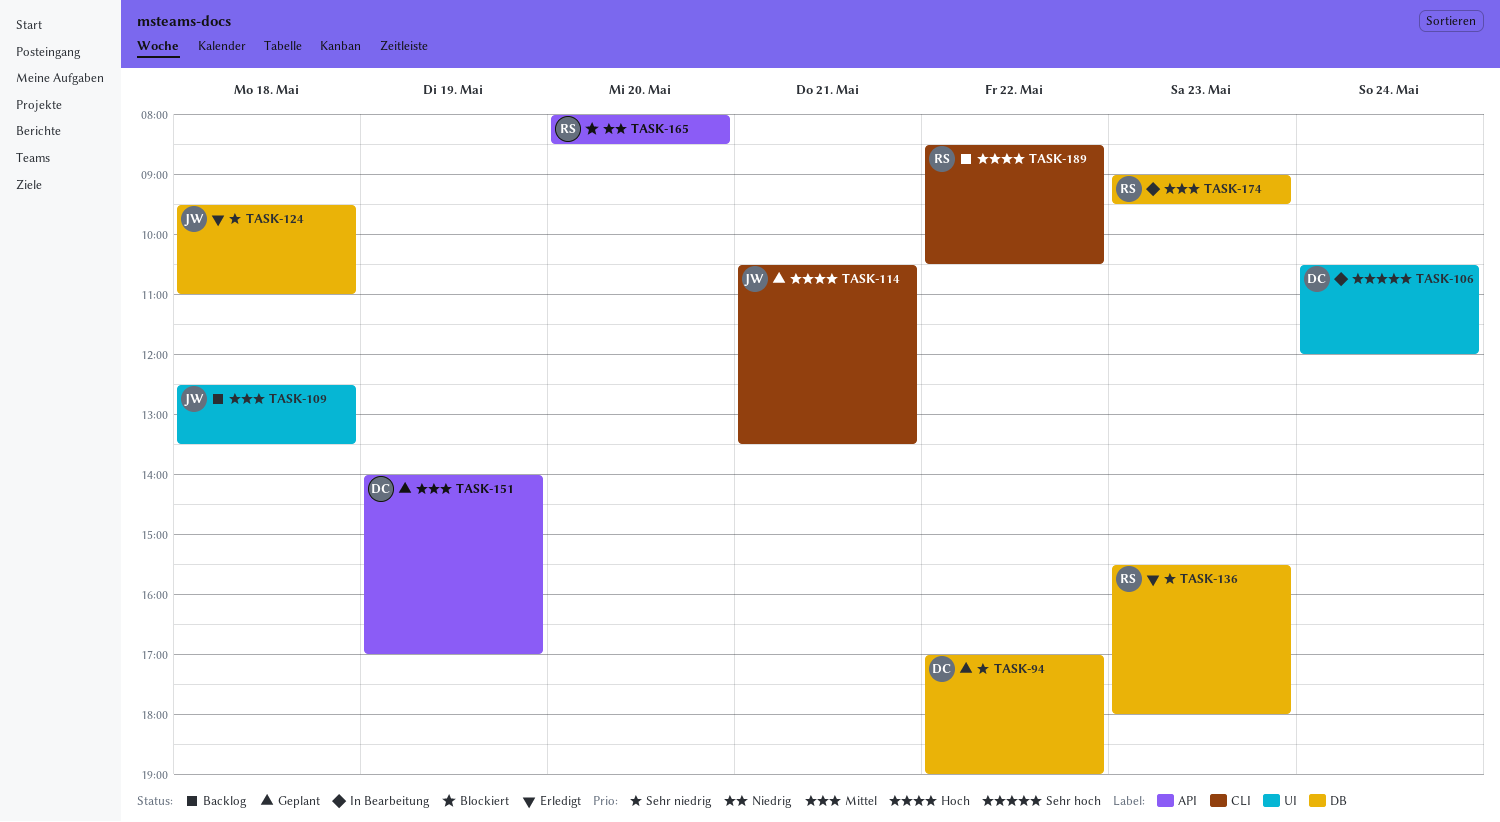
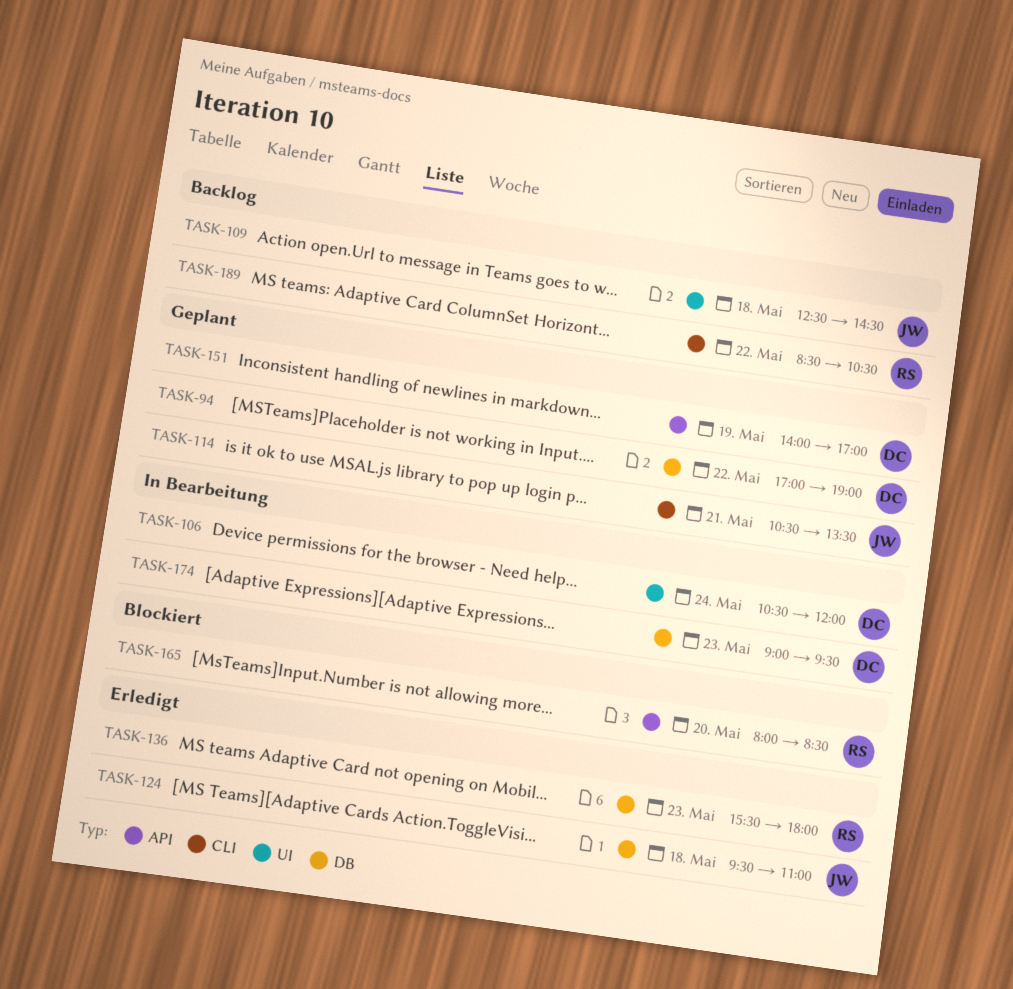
TASK-109, ends: 13:30 -> 14:30
TASK-174, owner: RS -> DC

